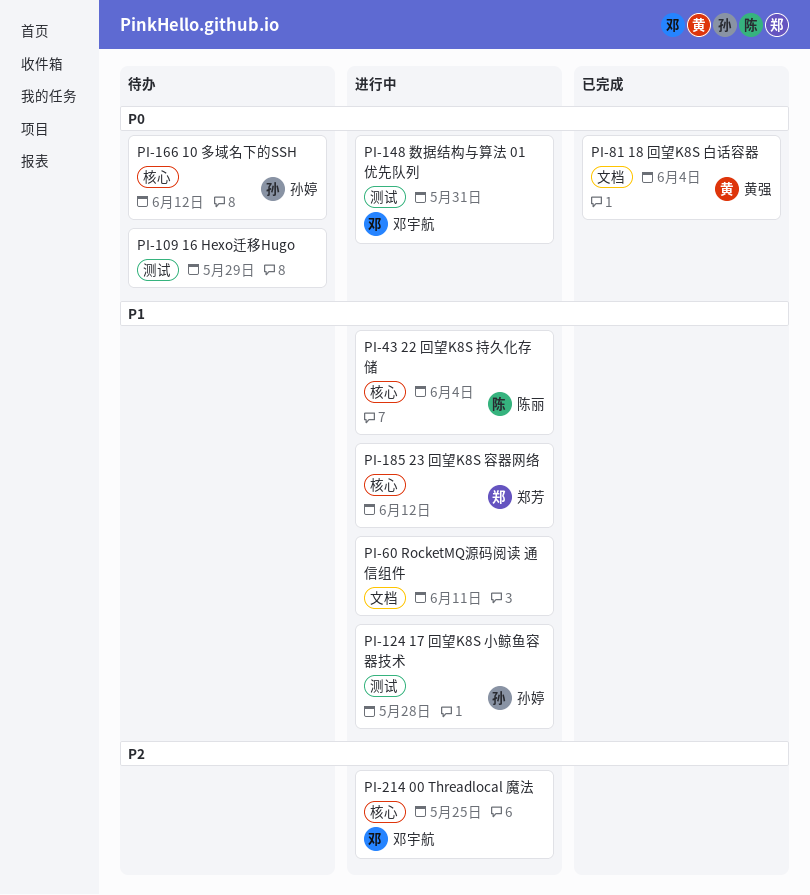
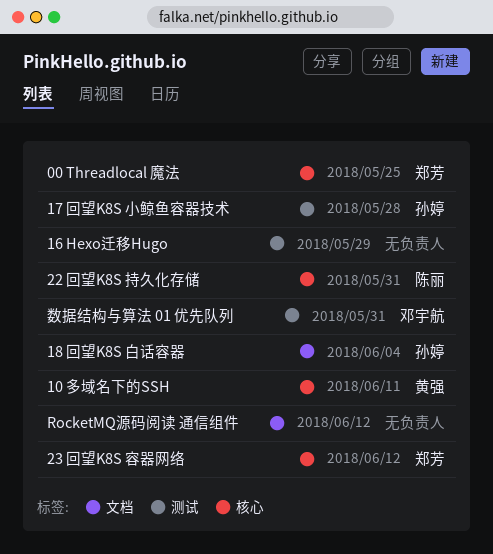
00 Threadlocal 魔法, owner: 邓宇航 -> 郑芳
10 多域名下的SSH, owner: 孙婷 -> 黄强
10 多域名下的SSH, due: Jun 12 -> Jun 11
18 回望K8S 白话容器, owner: 黄强 -> 孙婷
22 回望K8S 持久化存储, due: Jun 4 -> May 31
RocketMQ源码阅读 通信组件, due: Jun 11 -> Jun 12

